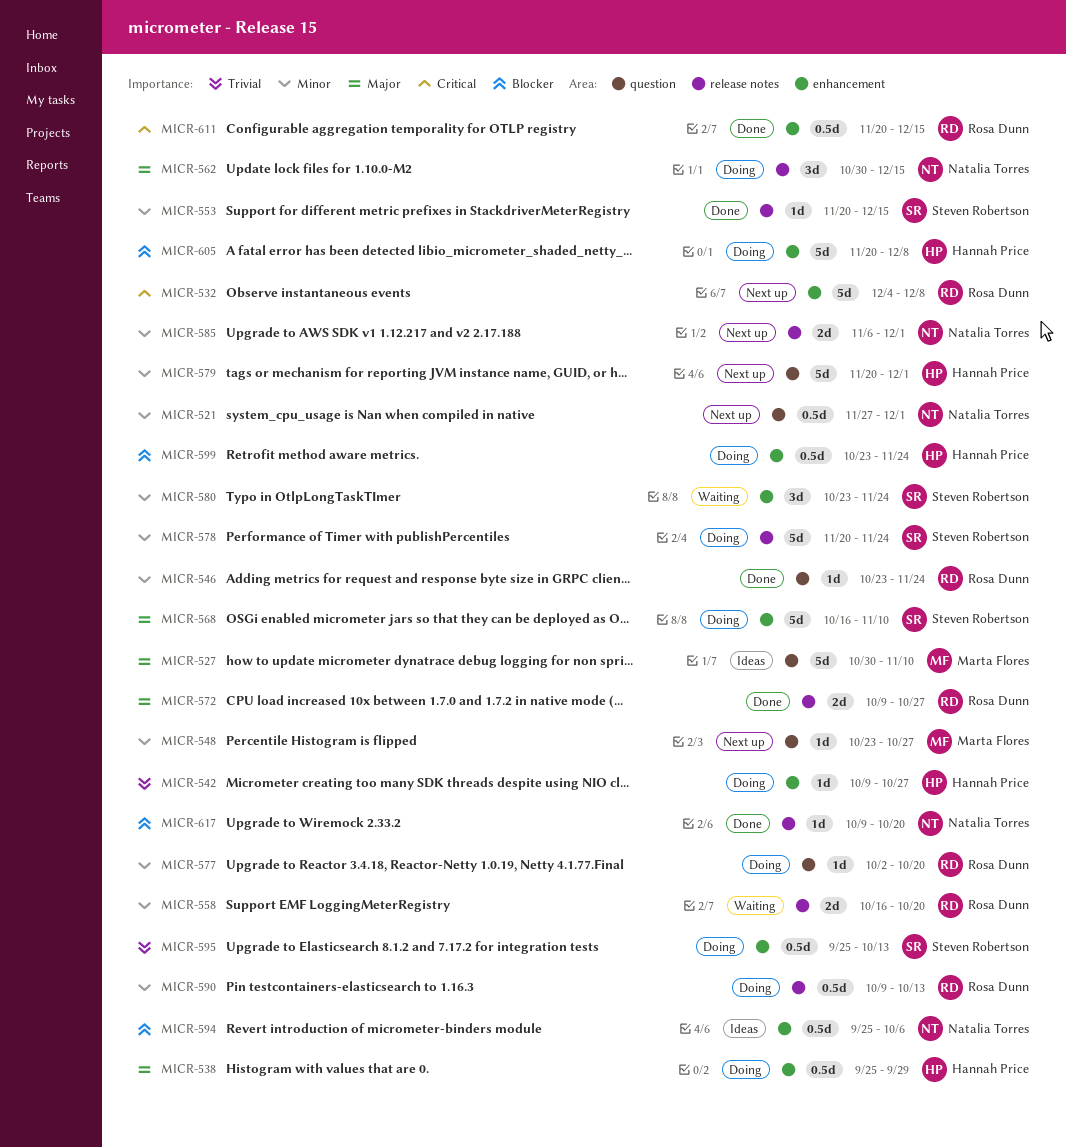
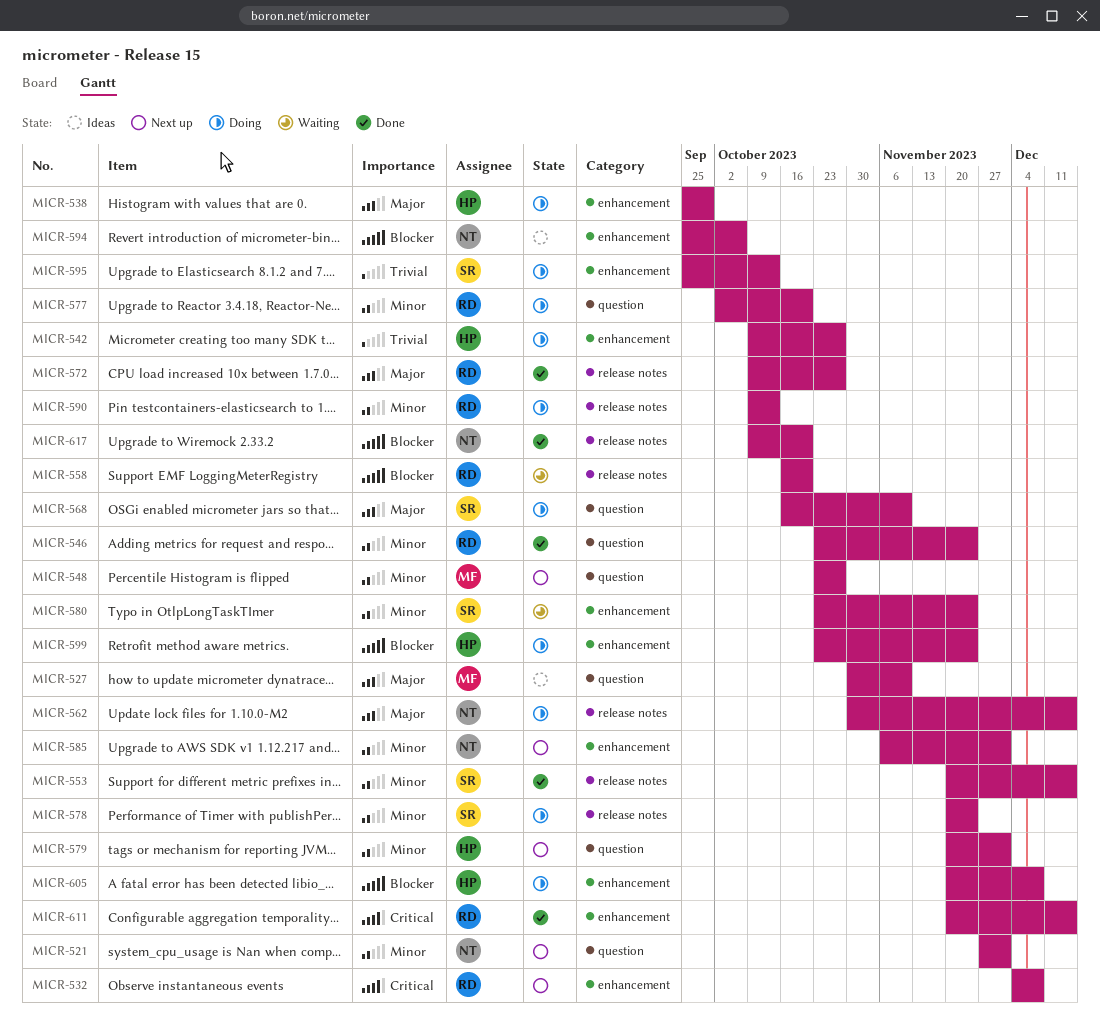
MICR-558, priority: Minor -> Blocker
MICR-568, label: enhancement -> question
MICR-585, label: release notes -> enhancement

